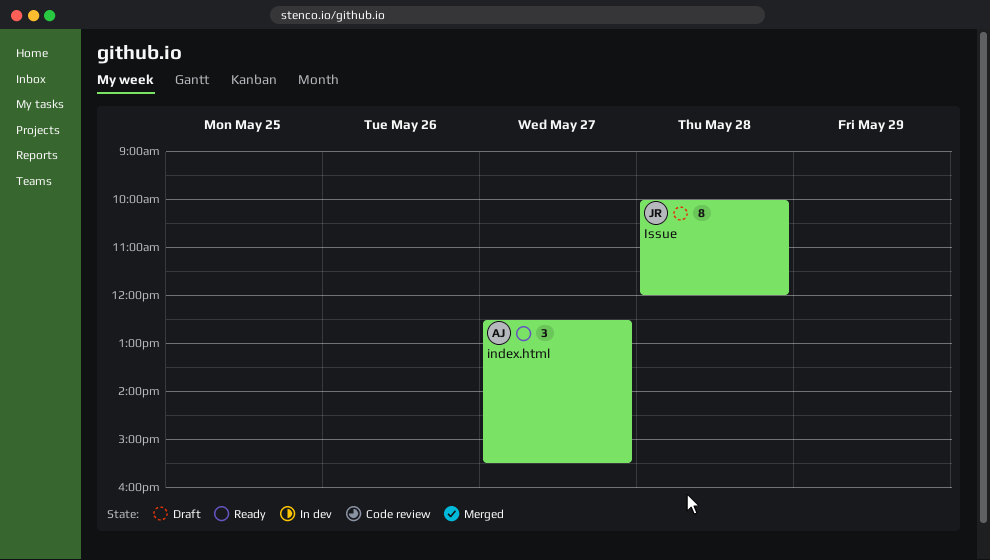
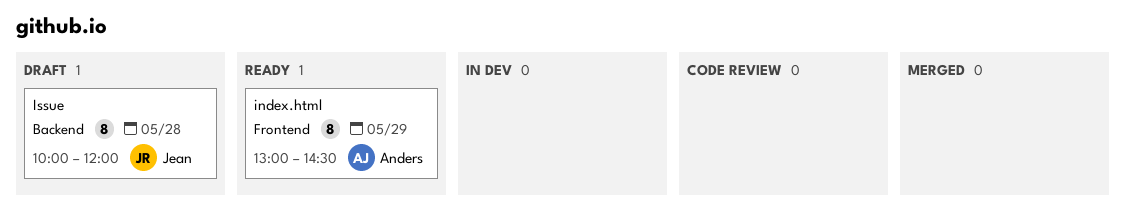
index.html, estimate: 3 -> 8
index.html, day: May 27 -> May 29
index.html, begins: 12:30 -> 13:00
index.html, ends: 15:30 -> 14:30

